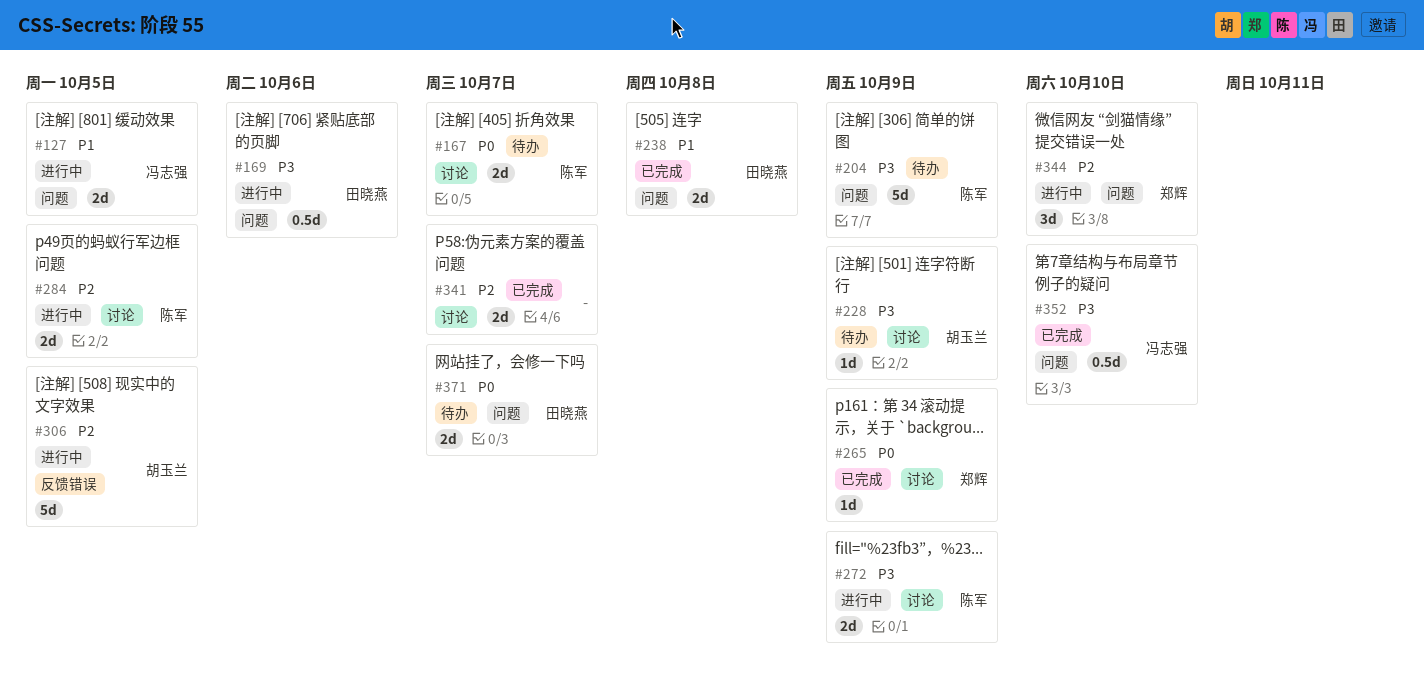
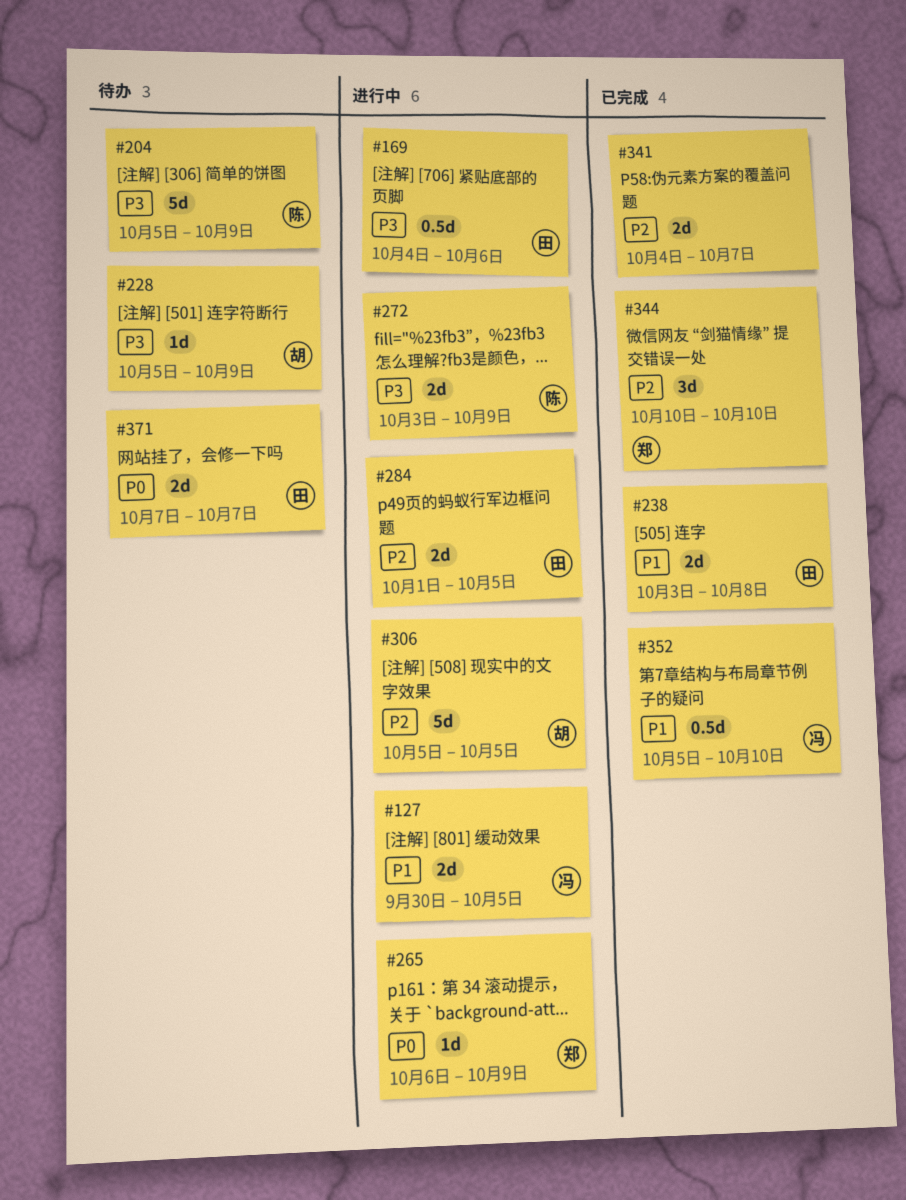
#167: present -> none
#265, status: 已完成 -> 进行中
#284, owner: 陈军 -> 田晓燕
#344, status: 进行中 -> 已完成
#352, priority: P3 -> P1

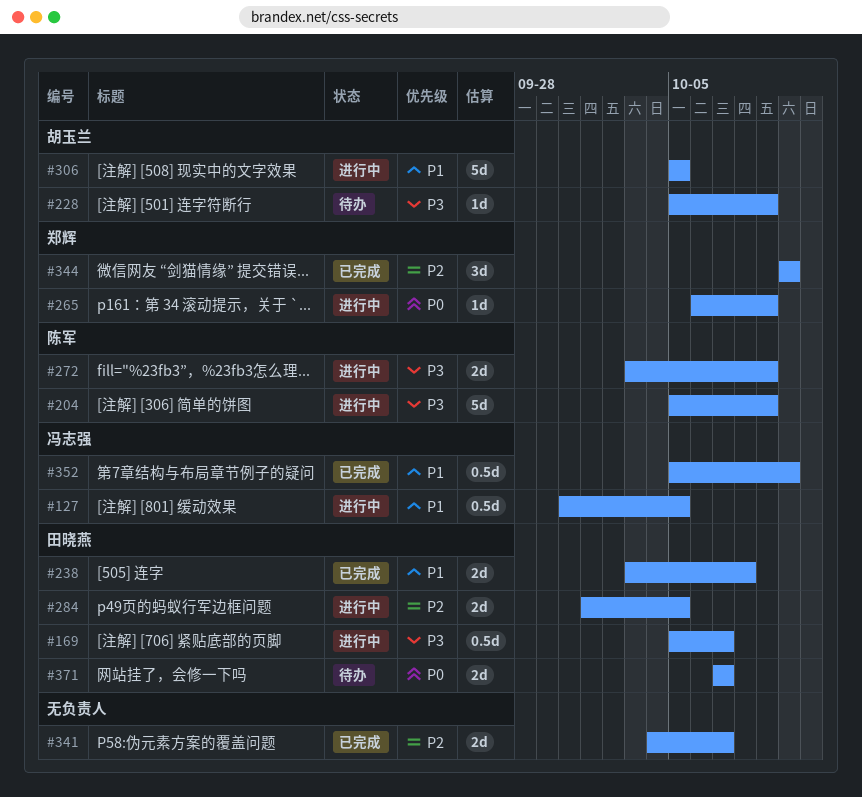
#127, estimate: 2d -> 0.5d
#169, start: Oct 4 -> Oct 5
#169, due: Oct 6 -> Oct 7
#204, status: 待办 -> 进行中
#306, priority: P2 -> P1

